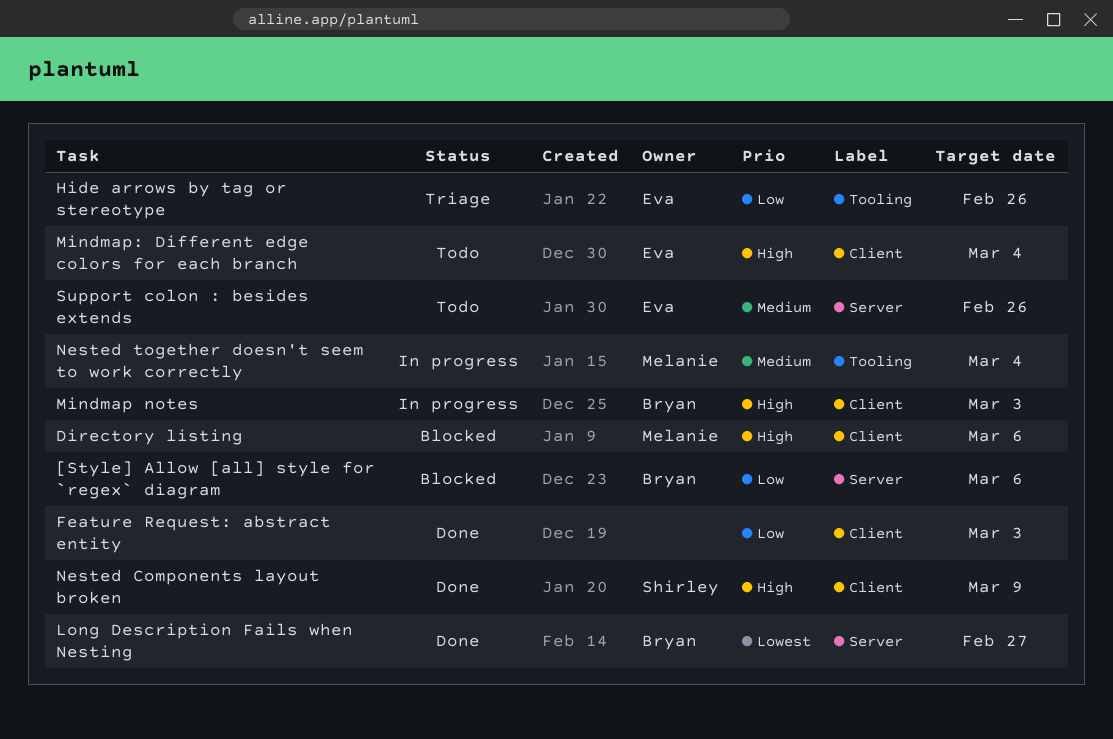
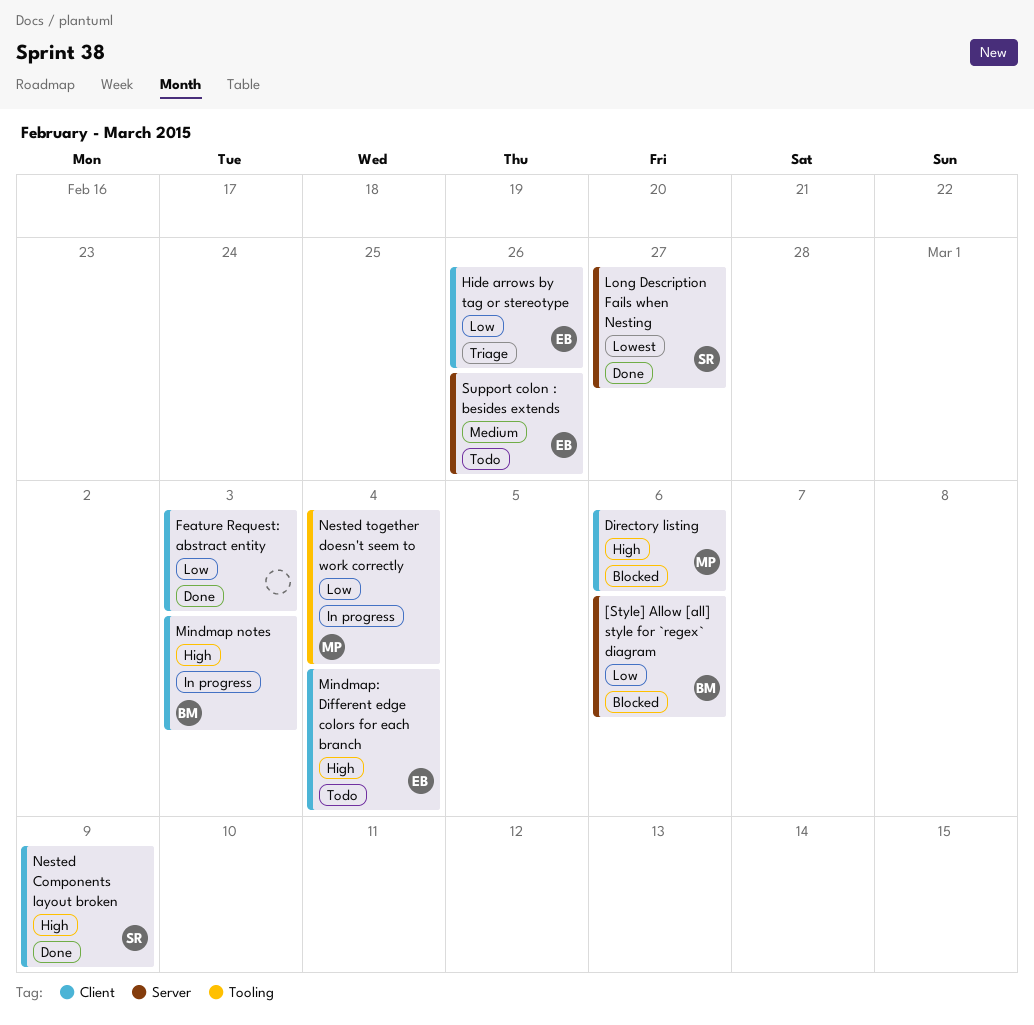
Hide arrows by tag or stereotype, label: Tooling -> Client
Long Description Fails when Nesting, owner: Bryan -> Shirley
Nested together doesn't seem to work correctly, priority: Medium -> Low

